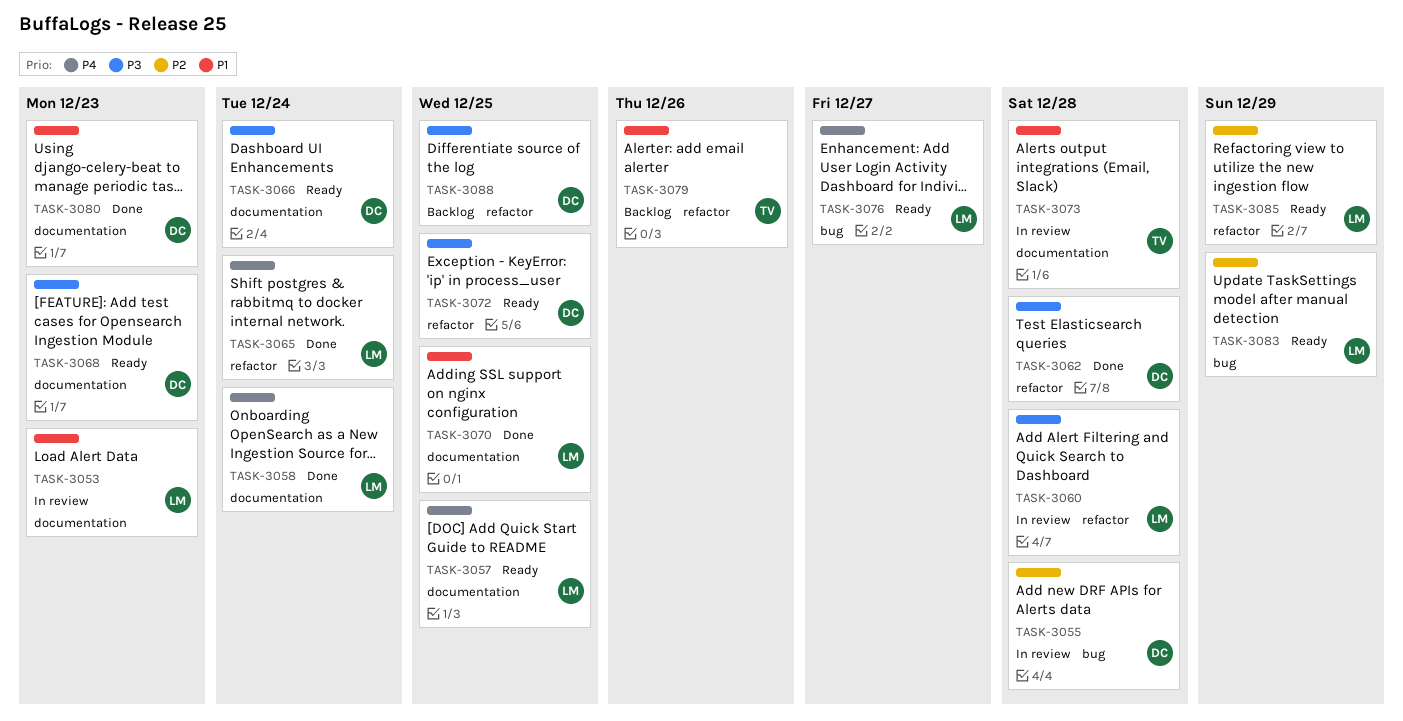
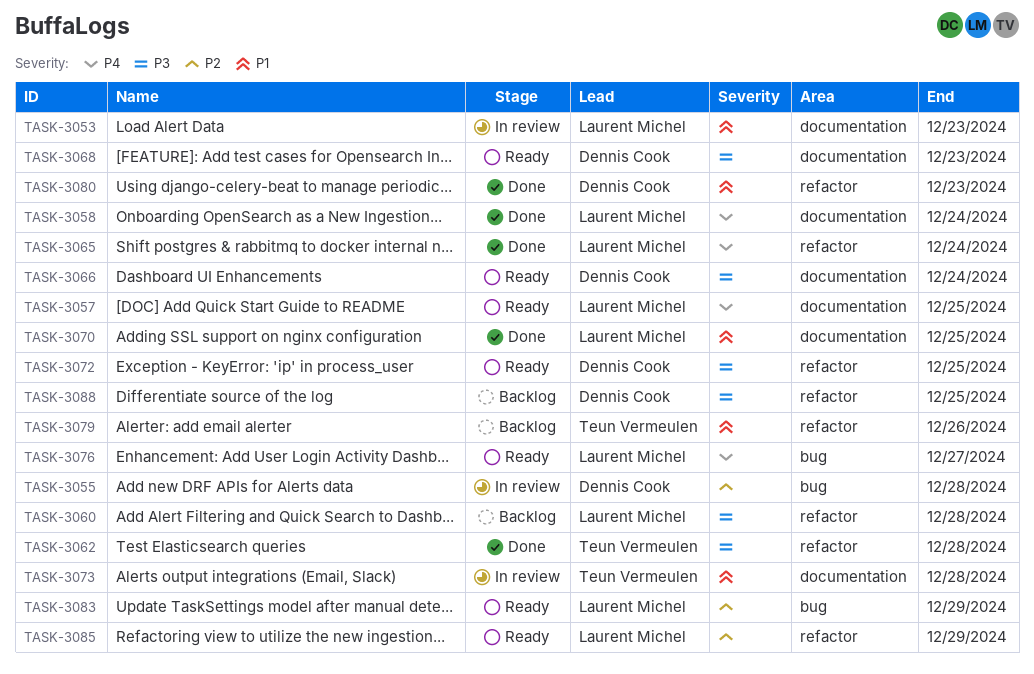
TASK-3060, status: In review -> Backlog
TASK-3062, owner: Dennis Cook -> Teun Vermeulen
TASK-3080, label: documentation -> refactor

